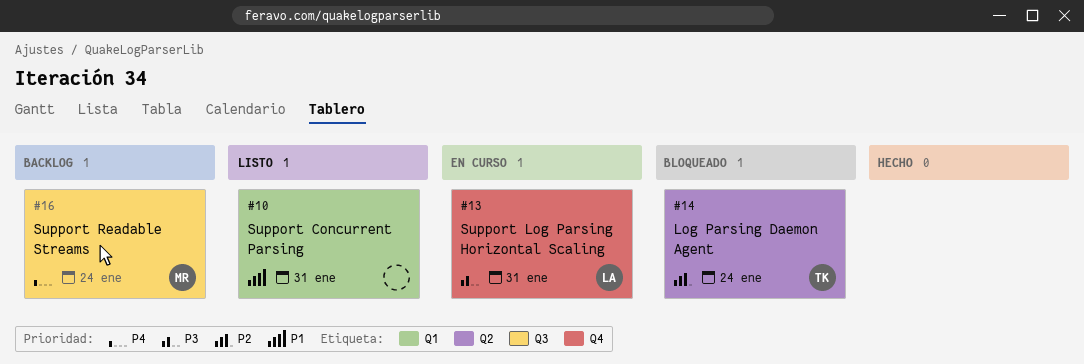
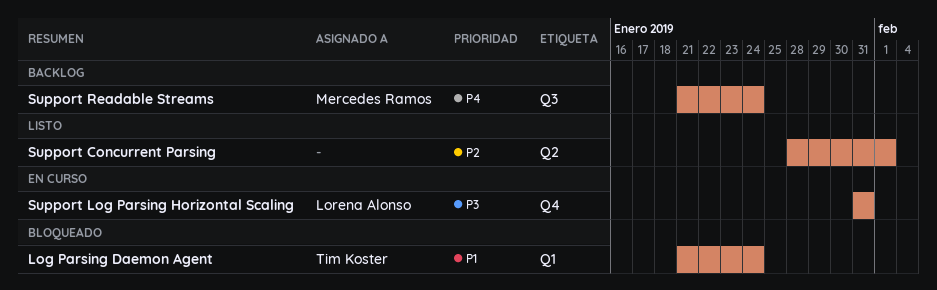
Log Parsing Daemon Agent, priority: P2 -> P1
Log Parsing Daemon Agent, label: Q2 -> Q1
Support Concurrent Parsing, priority: P1 -> P2
Support Concurrent Parsing, label: Q1 -> Q2
Support Concurrent Parsing, due: Jan 31 -> Feb 1

